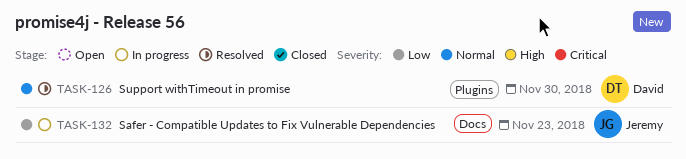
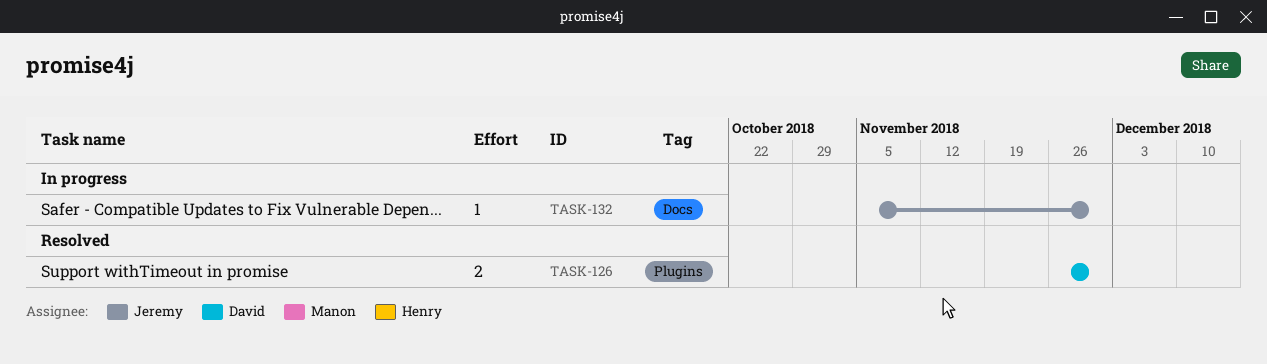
TASK-132, due: Nov 23 -> Nov 30

